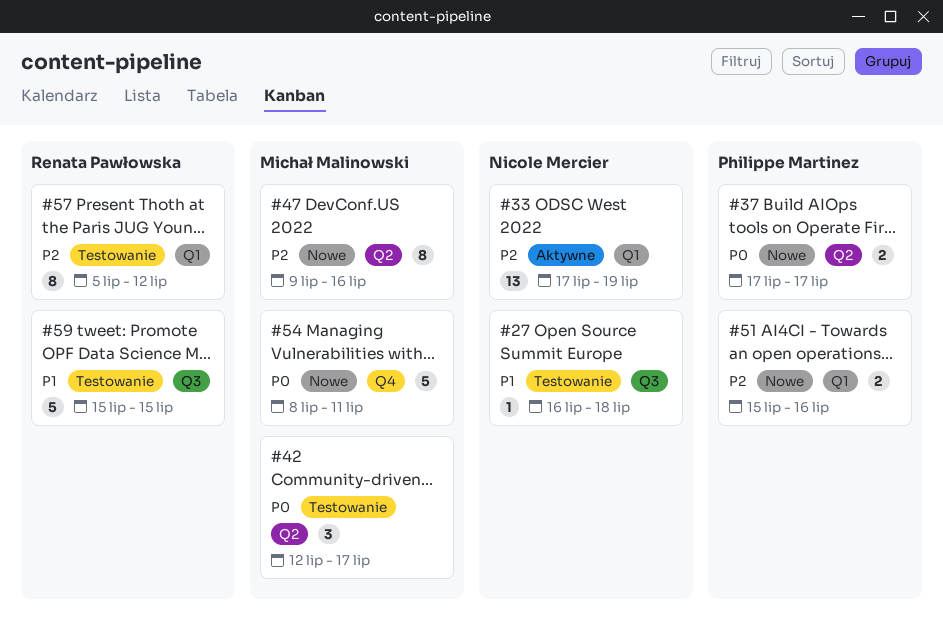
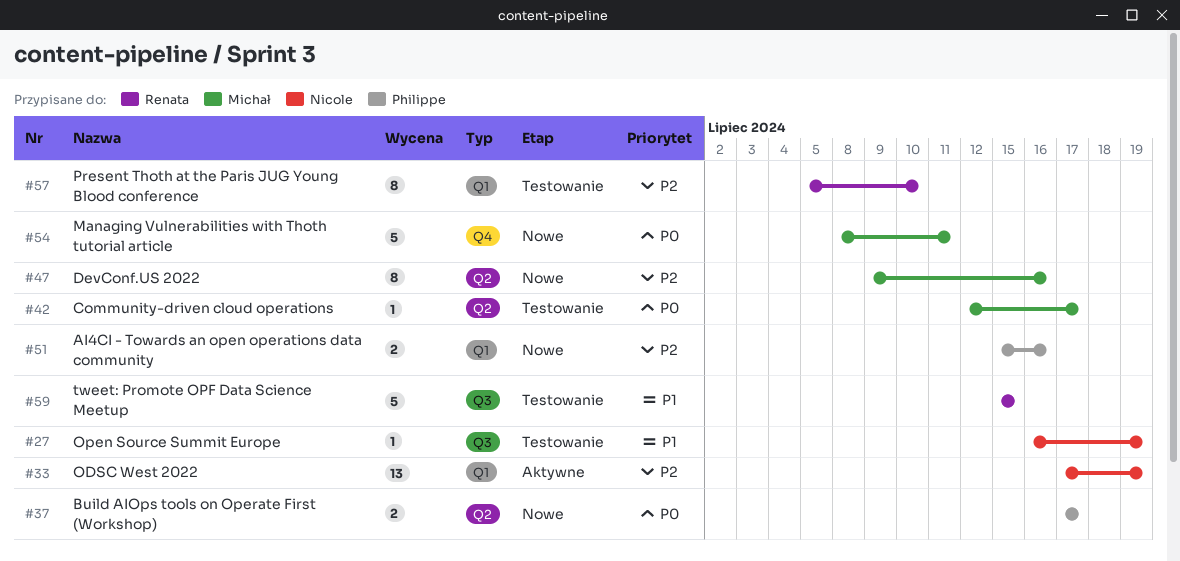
#27, due: Jul 18 -> Jul 19
#42, estimate: 3 -> 1
#57, due: Jul 12 -> Jul 10

